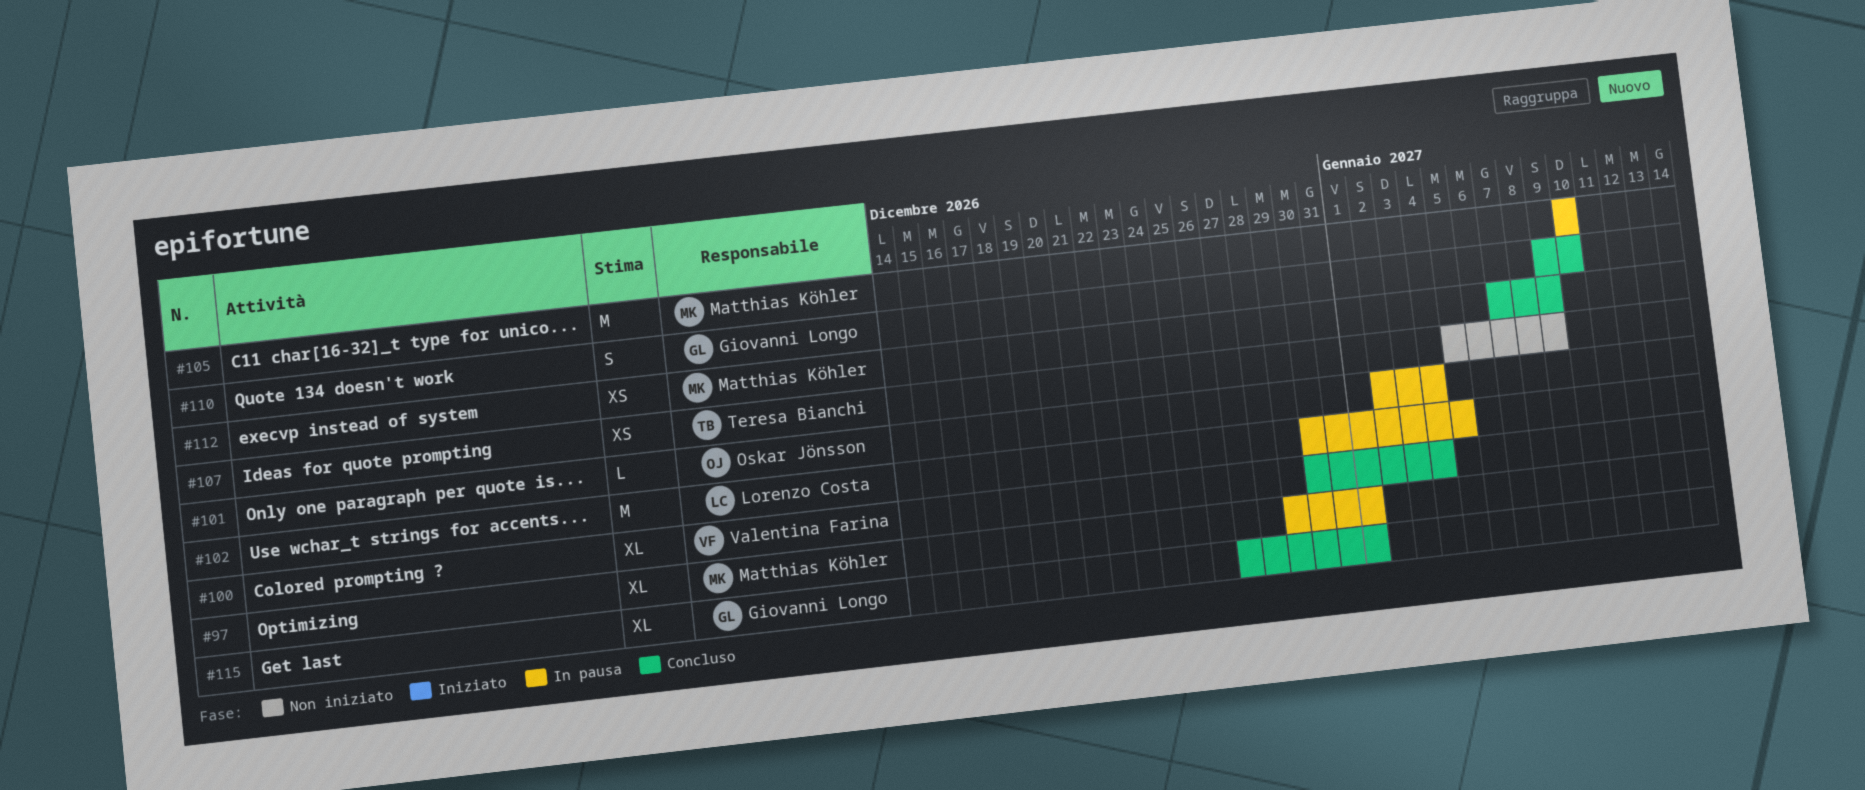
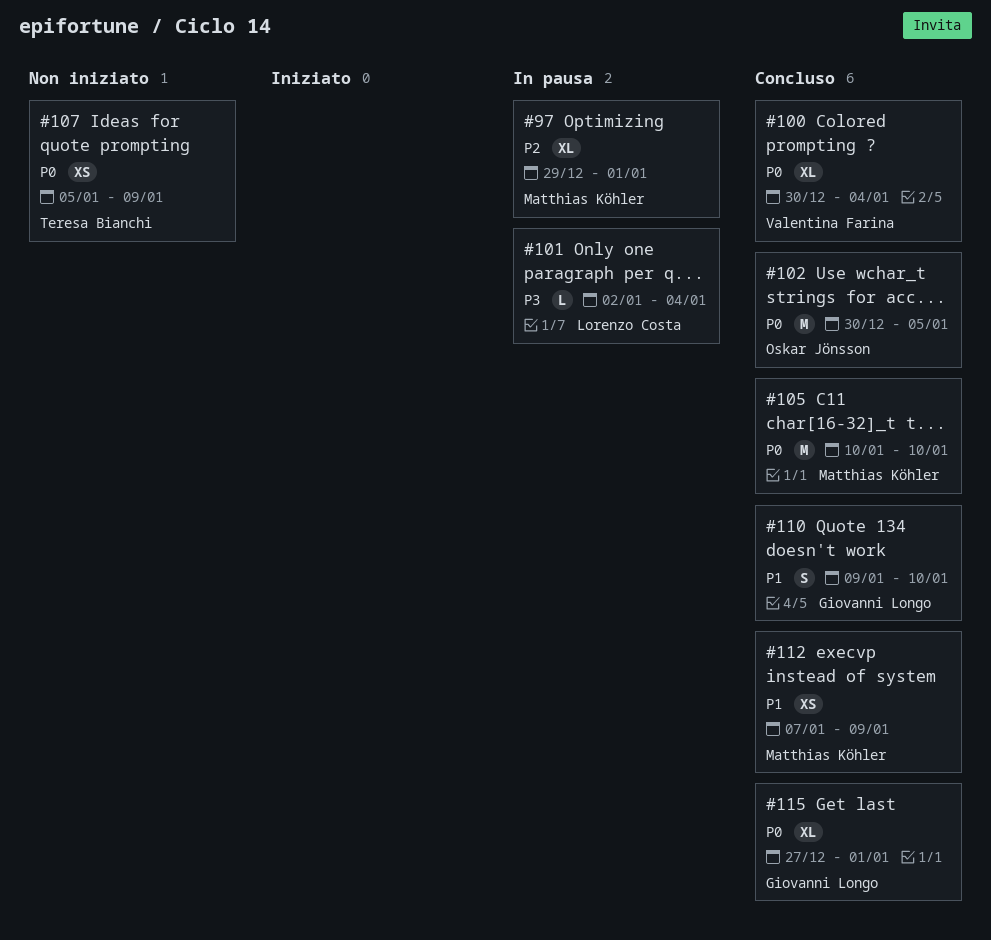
#101, owner: Oskar Jönsson -> Lorenzo Costa
#102, status: In pausa -> Concluso
#102, owner: Lorenzo Costa -> Oskar Jönsson
#105, status: In pausa -> Concluso

